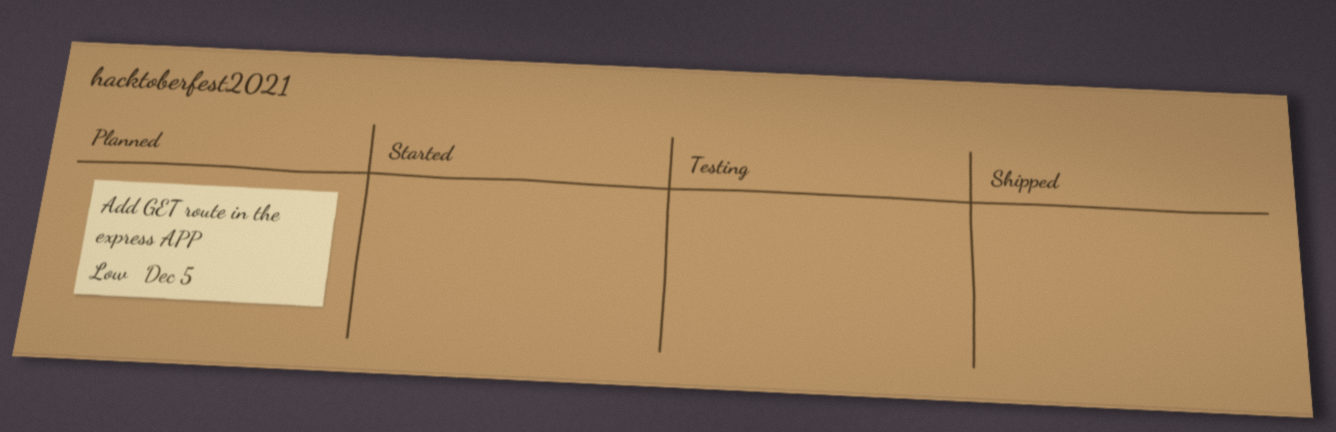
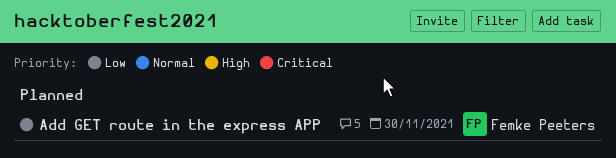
Add GET route in the express APP, due: Dec 5 -> Nov 30

